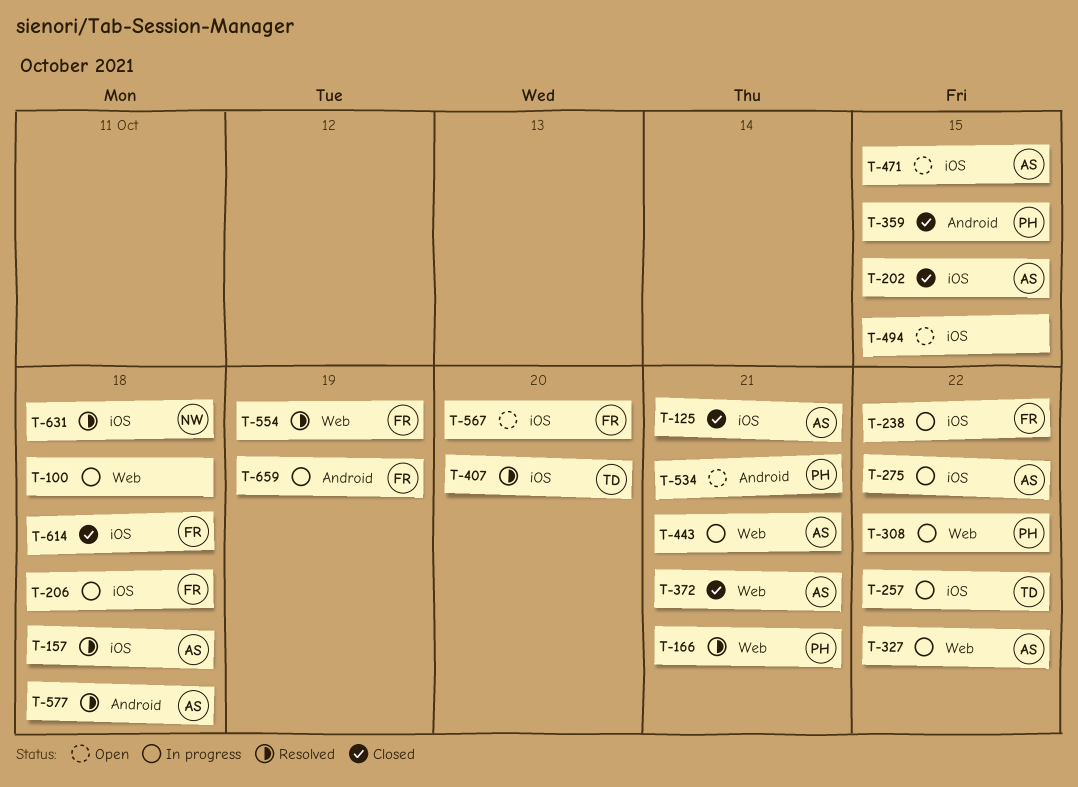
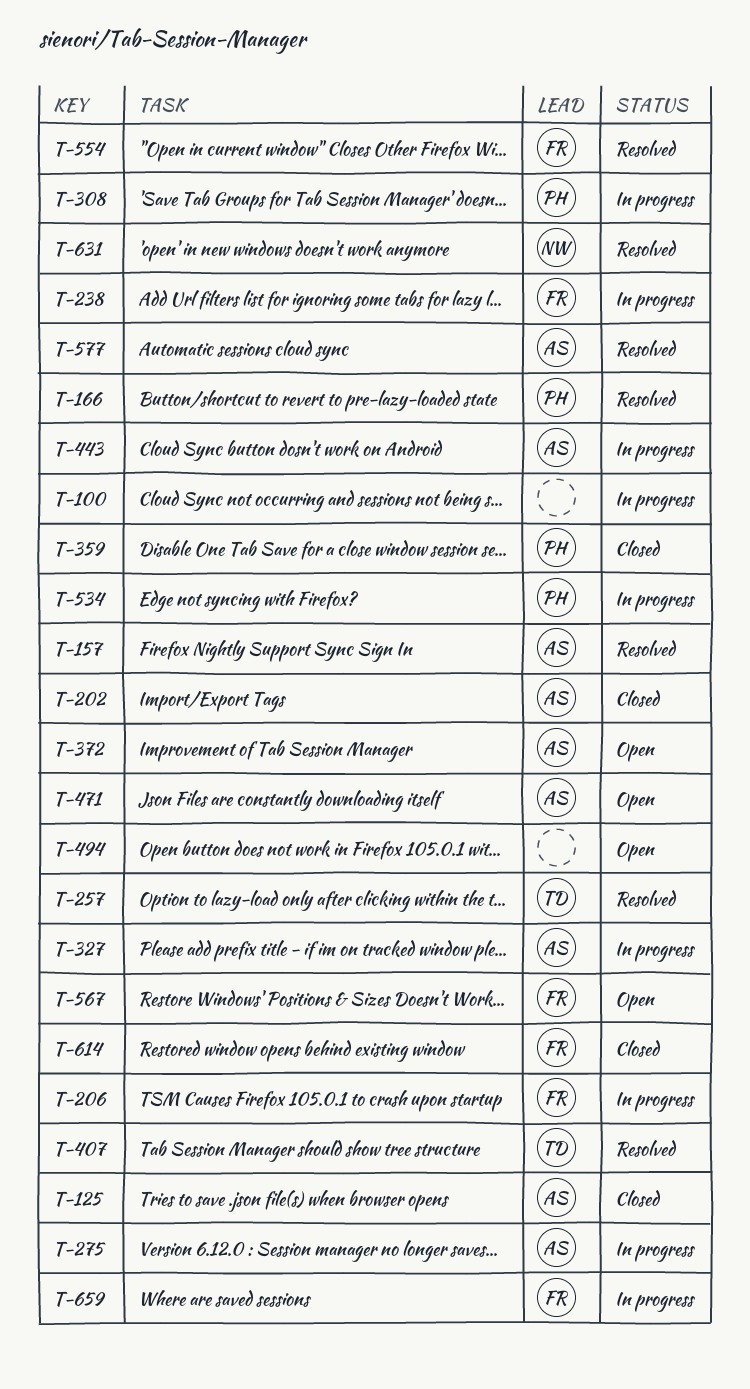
T-257, status: In progress -> Resolved
T-372, status: Closed -> Open
T-534, status: Open -> In progress

